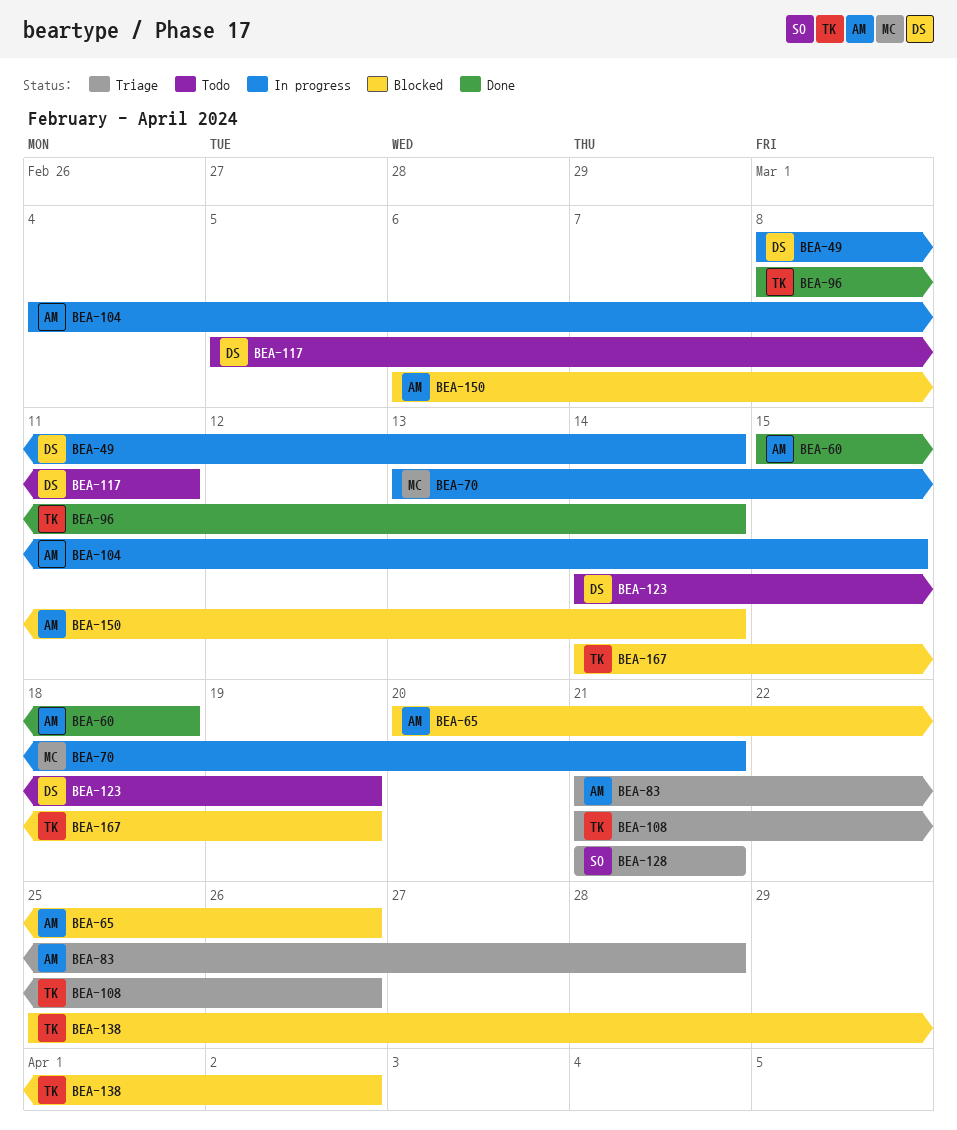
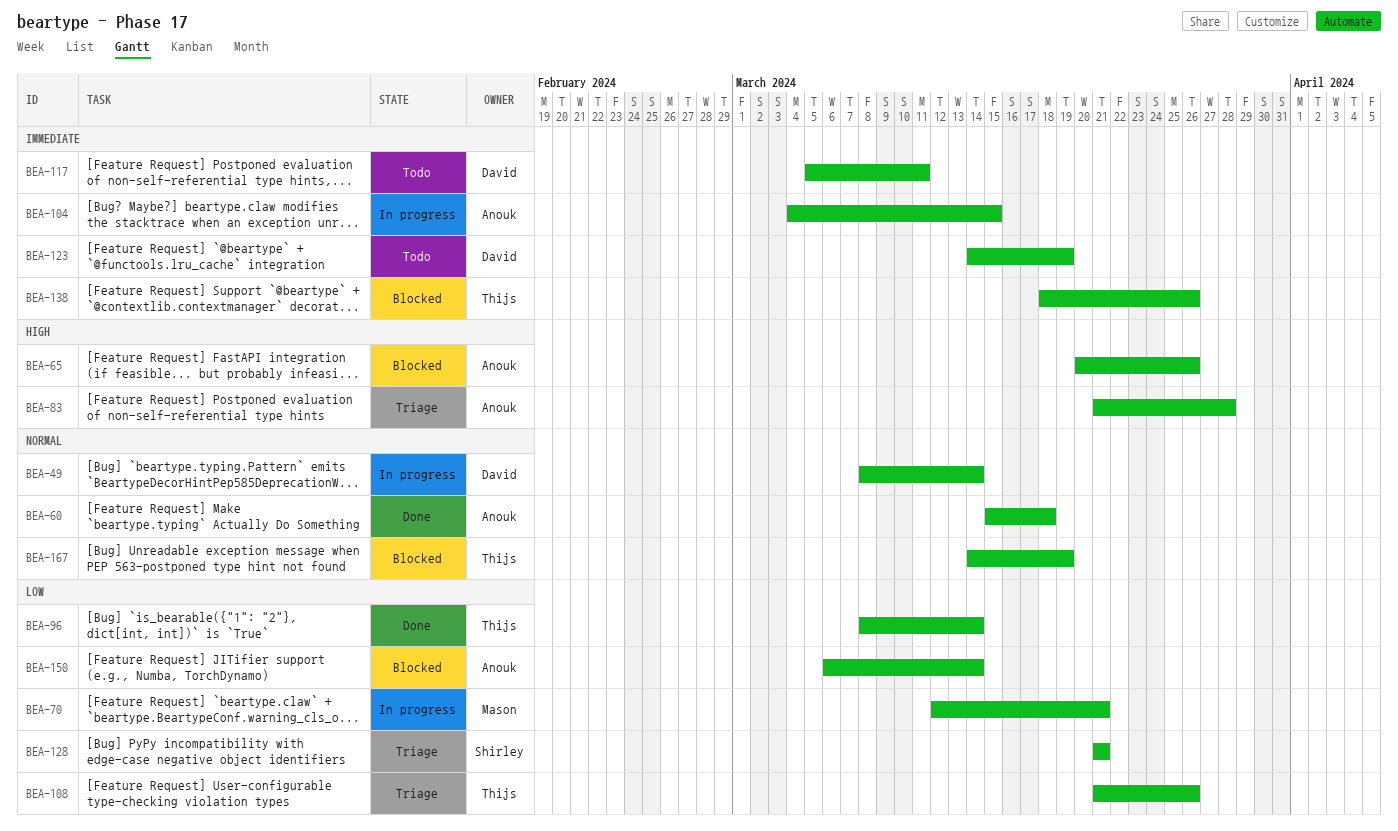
BEA-70, start: Mar 13 -> Mar 12
BEA-138, start: Mar 25 -> Mar 18
BEA-138, due: Apr 2 -> Mar 26

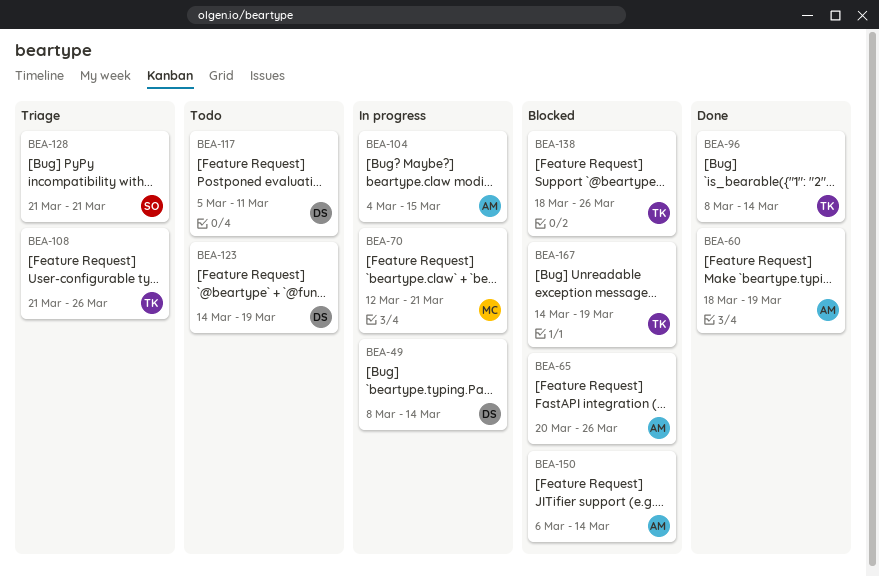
BEA-60, start: Mar 15 -> Mar 18
BEA-60, due: Mar 18 -> Mar 19
BEA-83: present -> none

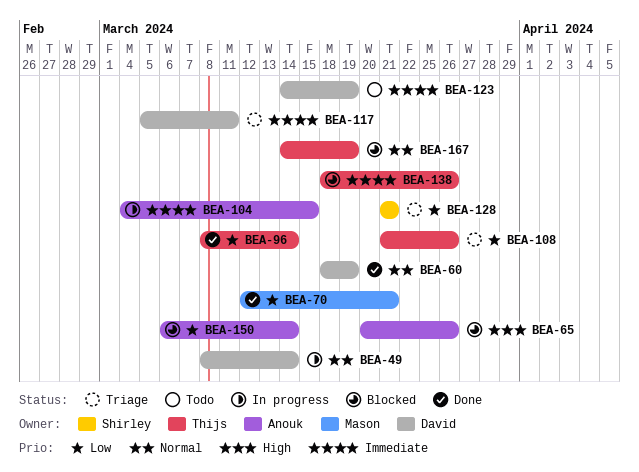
BEA-60, owner: Anouk -> David
BEA-70, status: In progress -> Done
BEA-117, status: Todo -> Triage

